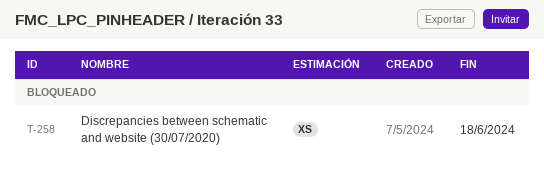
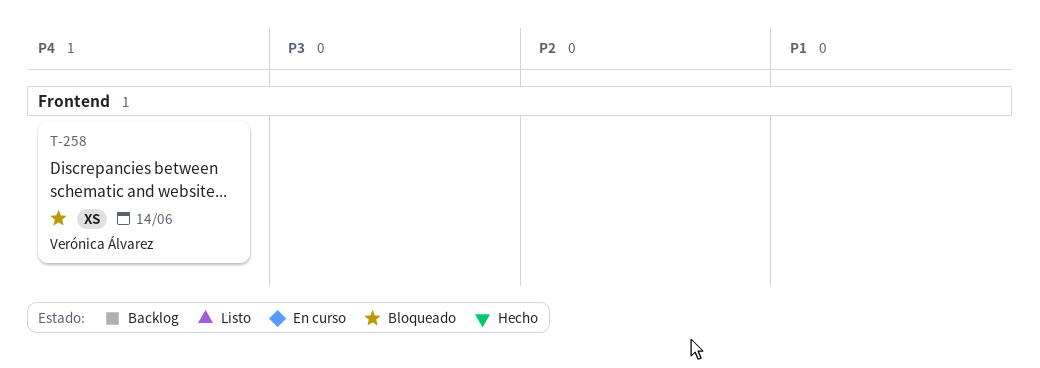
T-258, due: Jun 18 -> Jun 14

